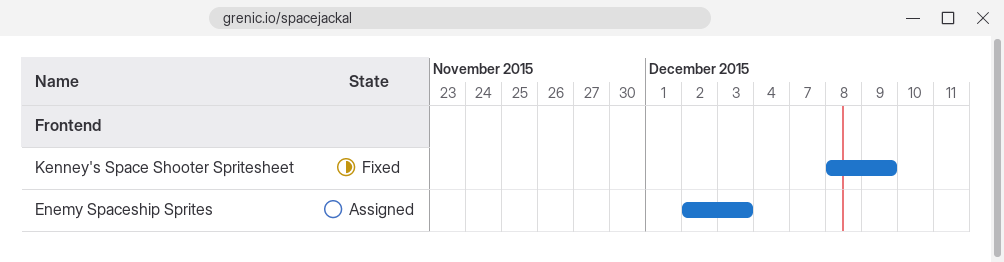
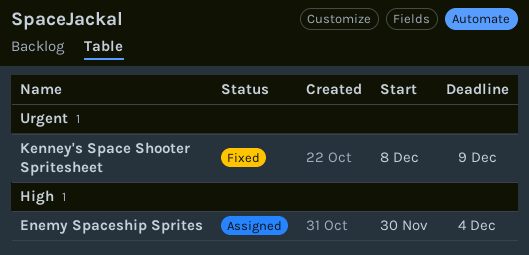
Enemy Spaceship Sprites, start: Dec 2 -> Nov 30
Enemy Spaceship Sprites, due: Dec 3 -> Dec 4

